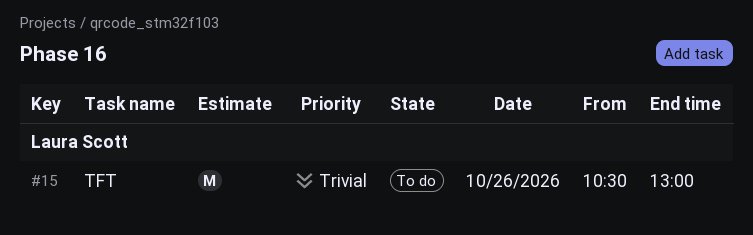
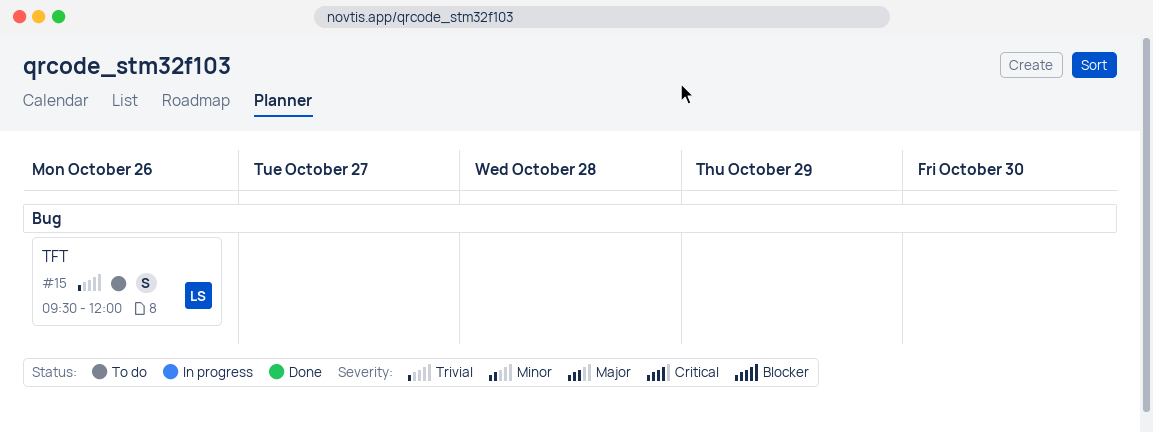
#15, estimate: M -> S
#15, begins: 10:30 -> 09:30
#15, ends: 13:00 -> 12:00

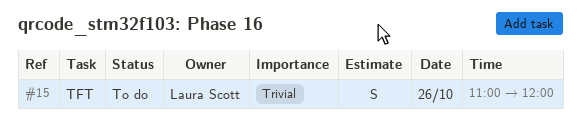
#15, begins: 09:30 -> 11:00

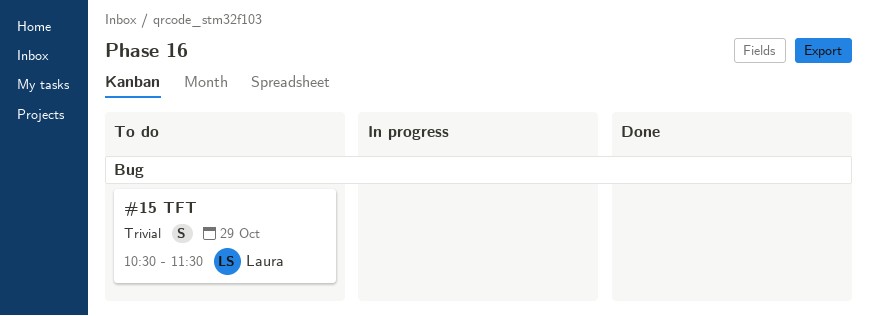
#15, day: Oct 26 -> Oct 29
#15, begins: 11:00 -> 10:30
#15, ends: 12:00 -> 11:30

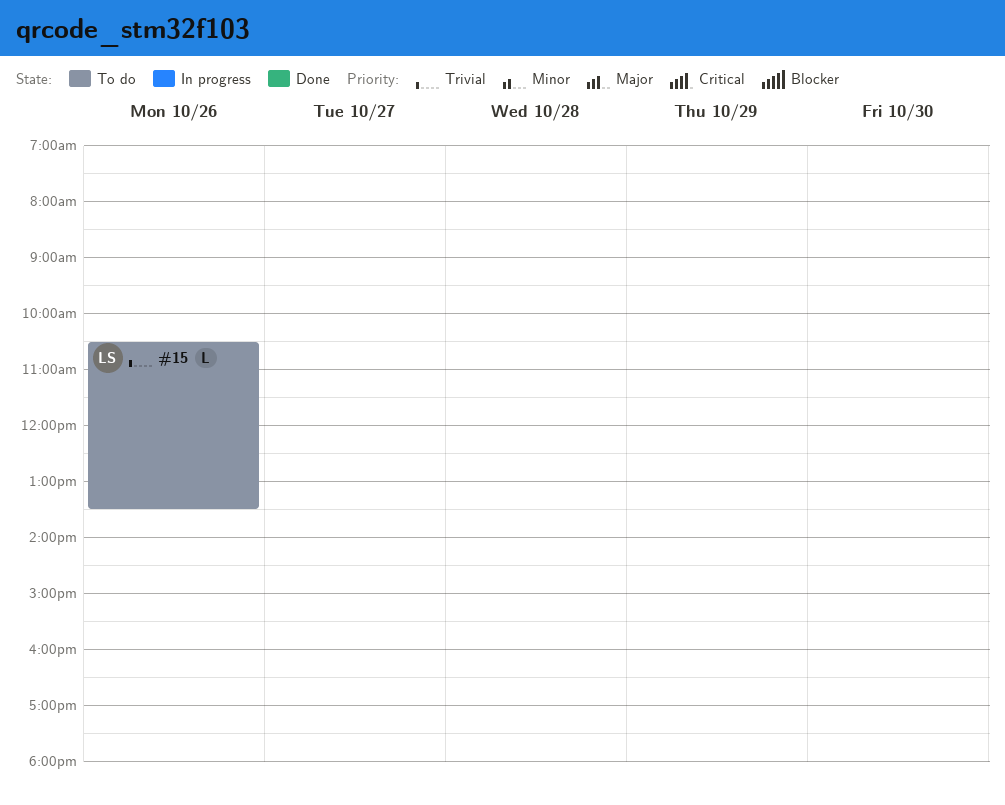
#15, estimate: S -> L
#15, day: Oct 29 -> Oct 26
#15, ends: 11:30 -> 13:30

